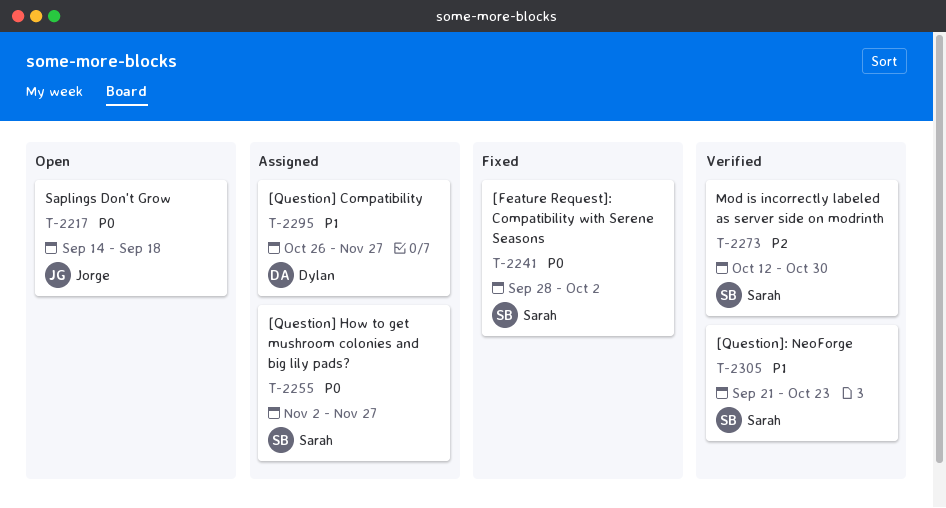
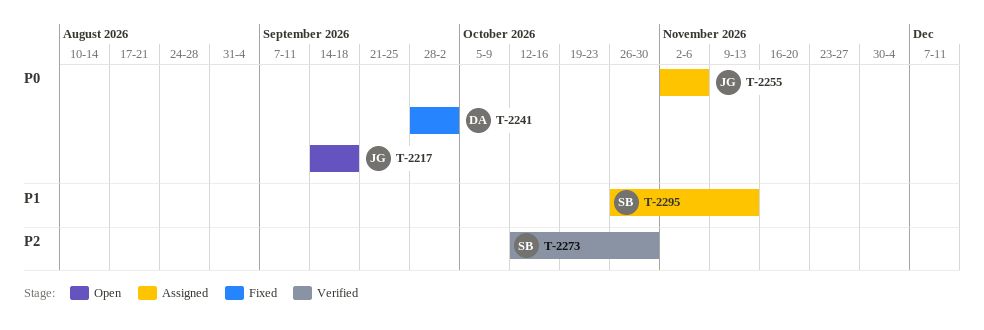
T-2241, owner: Sarah -> Dylan
T-2255, owner: Sarah -> Jorge
T-2255, due: Nov 27 -> Nov 6
T-2295, owner: Dylan -> Sarah
T-2295, due: Nov 27 -> Nov 13
T-2305: present -> none

